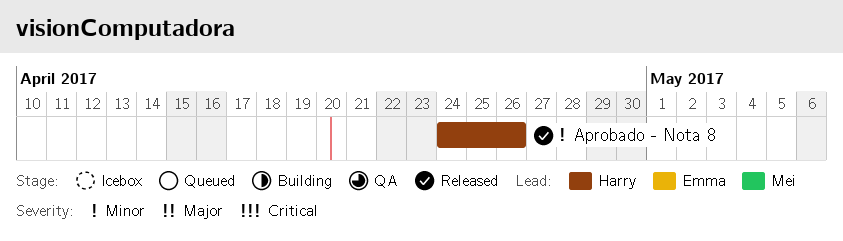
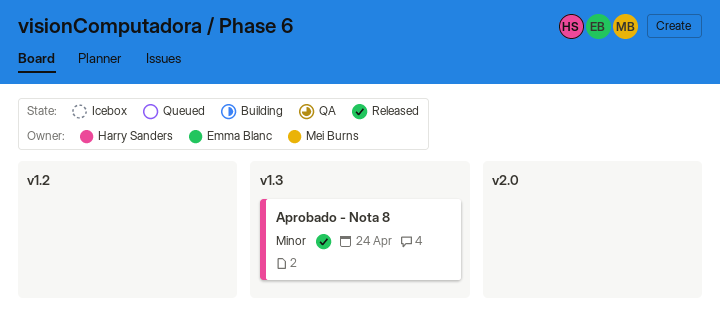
Aprobado - Nota 8, due: Apr 26 -> Apr 24

